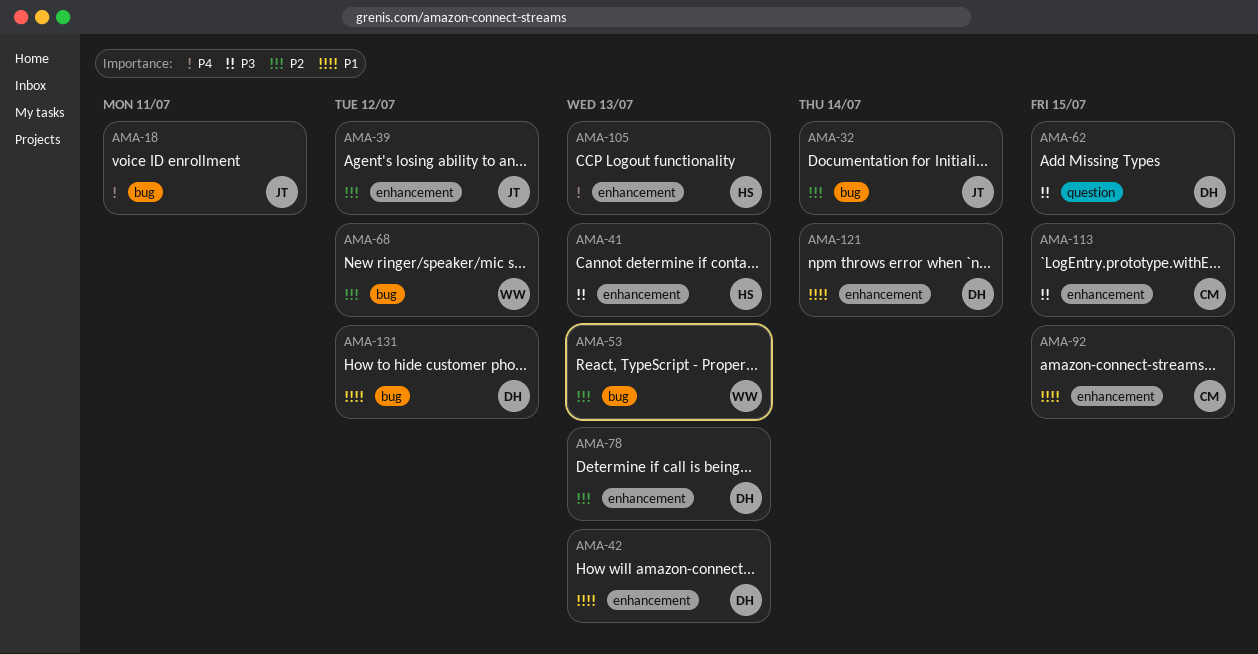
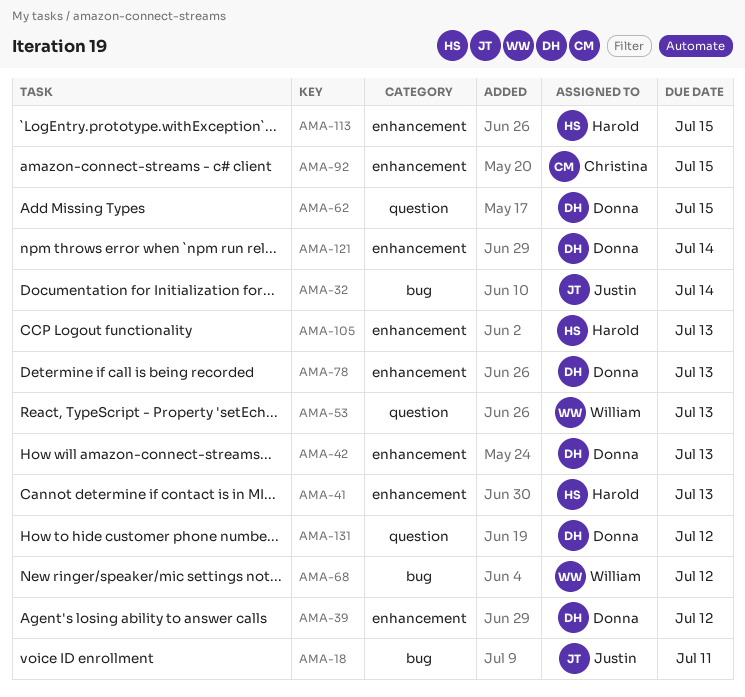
AMA-39, owner: Justin -> Donna
AMA-53, label: bug -> question
AMA-113, owner: Christina -> Harold
AMA-131, label: bug -> question

